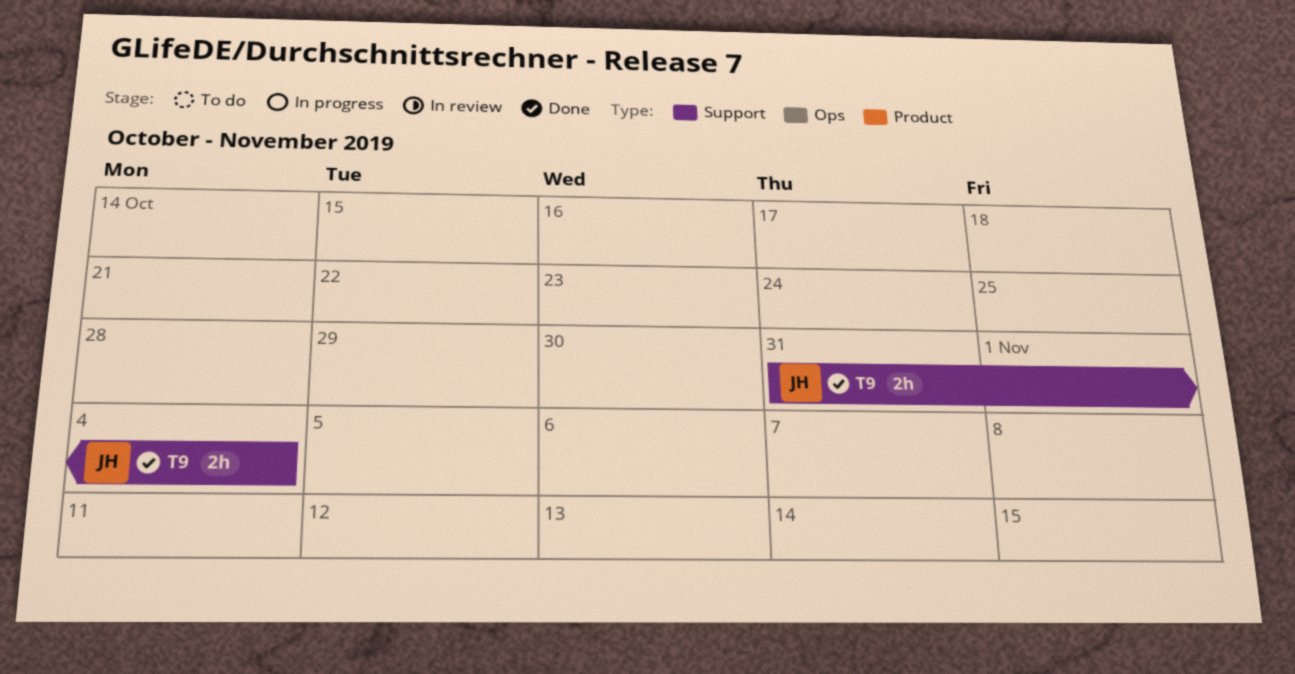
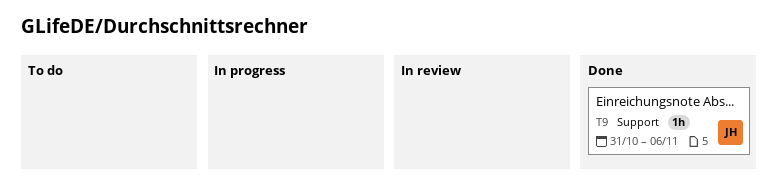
T9, estimate: 2h -> 1h
T9, due: Nov 4 -> Nov 6

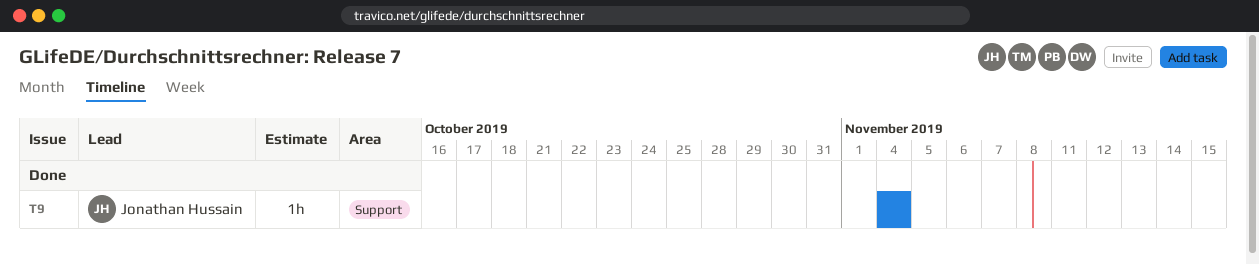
T9, start: Oct 31 -> Nov 4
T9, due: Nov 6 -> Nov 4

